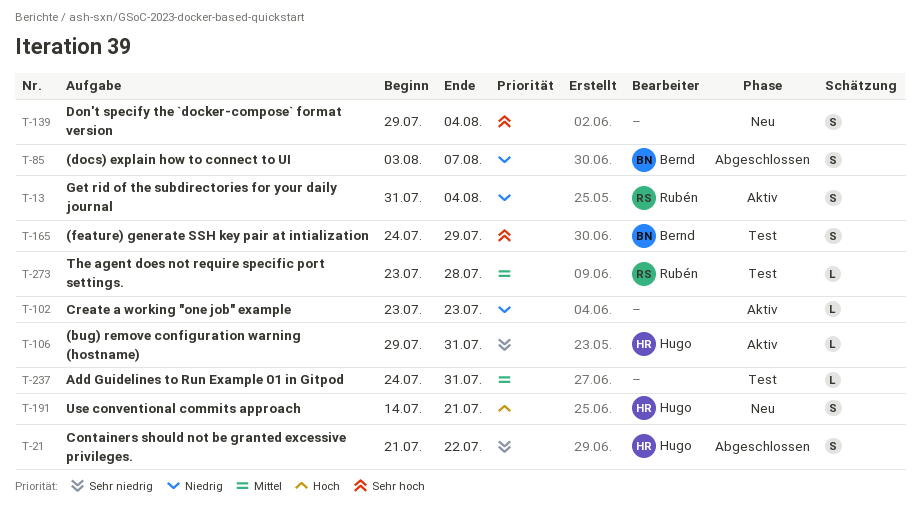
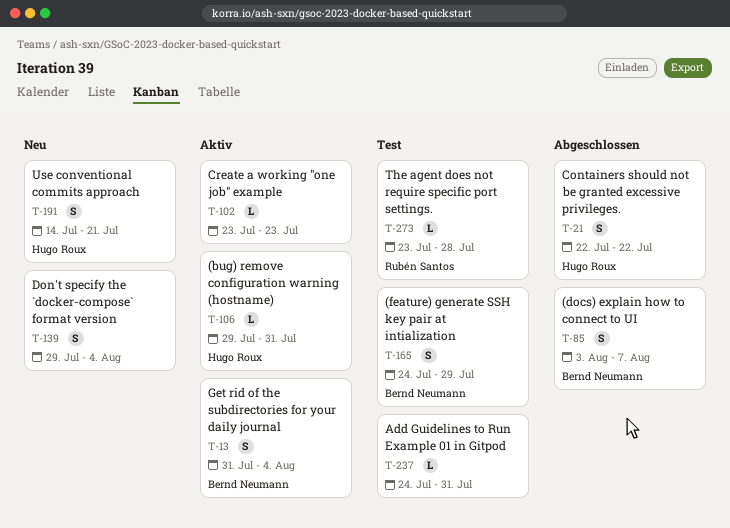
T-13, owner: Rubén Santos -> Bernd Neumann
T-21, start: Jul 21 -> Jul 22

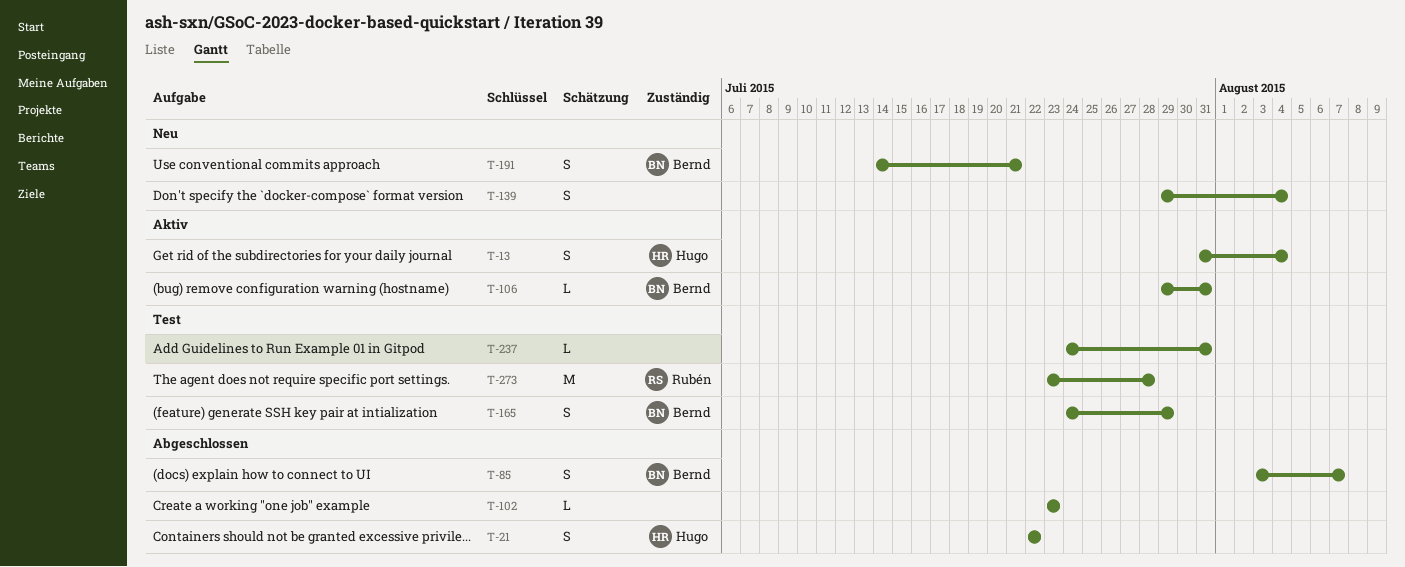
T-13, owner: Bernd Neumann -> Hugo Roux
T-102, status: Aktiv -> Abgeschlossen
T-106, owner: Hugo Roux -> Bernd Neumann
T-191, owner: Hugo Roux -> Bernd Neumann
T-273, estimate: L -> M

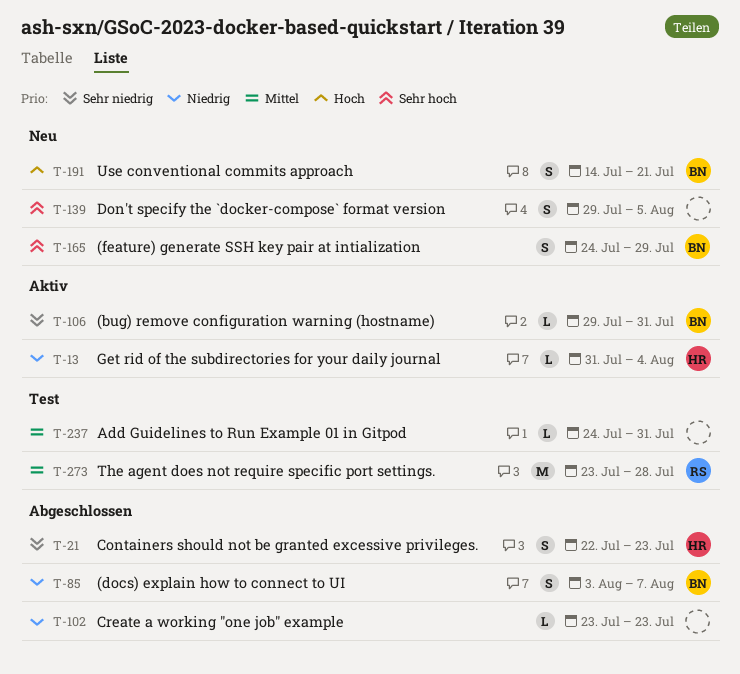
T-13, estimate: S -> L
T-21, due: Jul 22 -> Jul 23
T-139, due: Aug 4 -> Aug 5
T-165, status: Test -> Neu

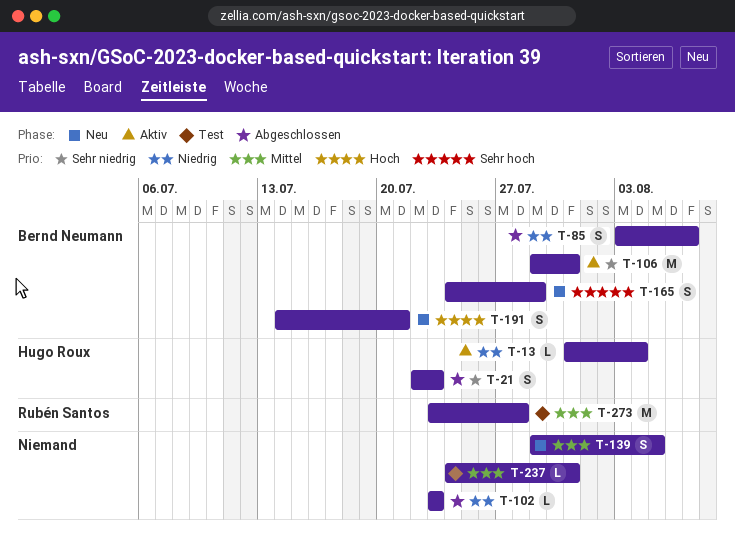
T-106, estimate: L -> M
T-139, priority: Sehr hoch -> Mittel

